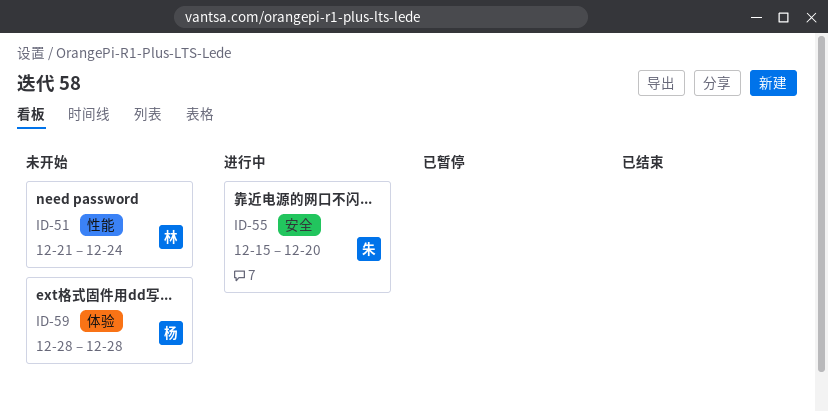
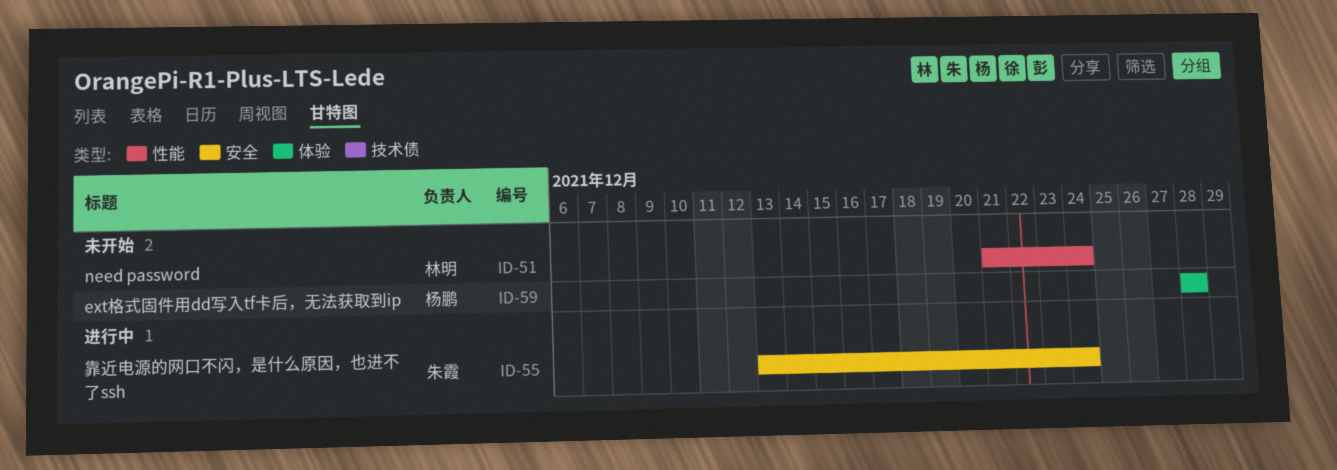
ID-55, start: Dec 15 -> Dec 13
ID-55, due: Dec 20 -> Dec 24

